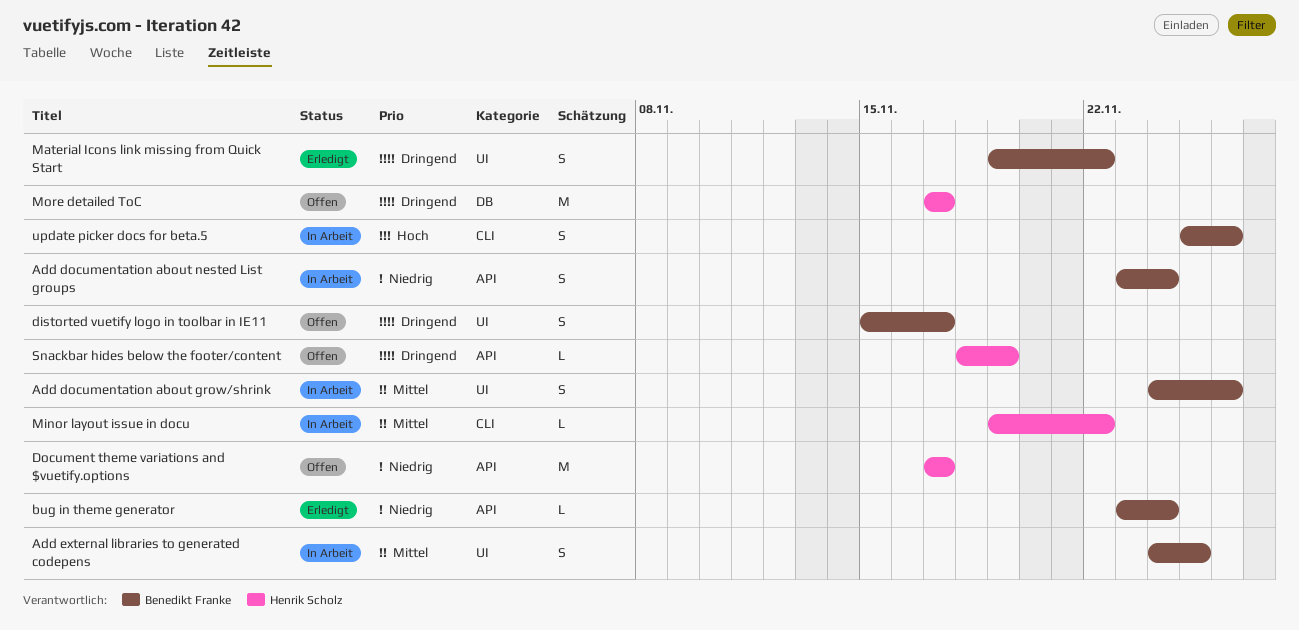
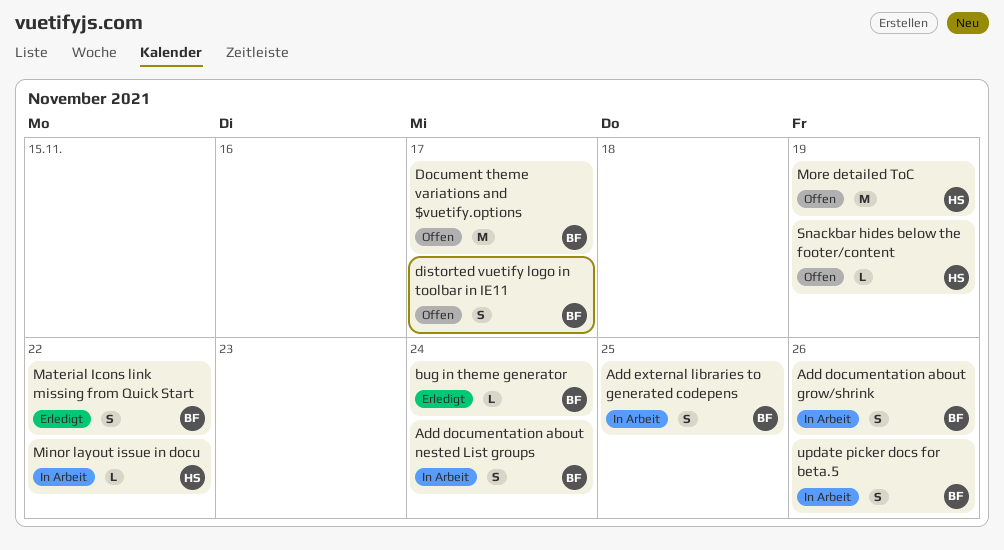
Document theme variations and $vuetify.options, owner: Henrik Scholz -> Benedikt Franke
More detailed ToC, due: Nov 17 -> Nov 19

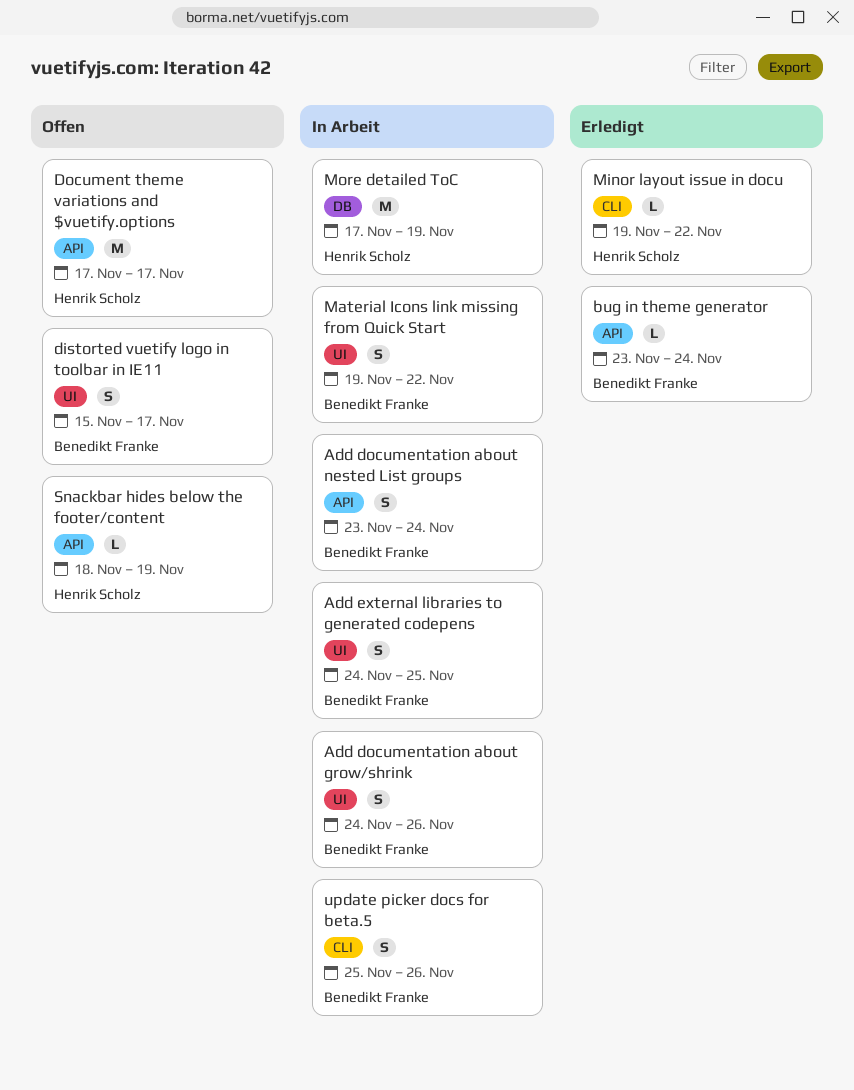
Document theme variations and $vuetify.options, owner: Benedikt Franke -> Henrik Scholz
Material Icons link missing from Quick Start, status: Erledigt -> In Arbeit
Minor layout issue in docu, status: In Arbeit -> Erledigt
More detailed ToC, status: Offen -> In Arbeit

